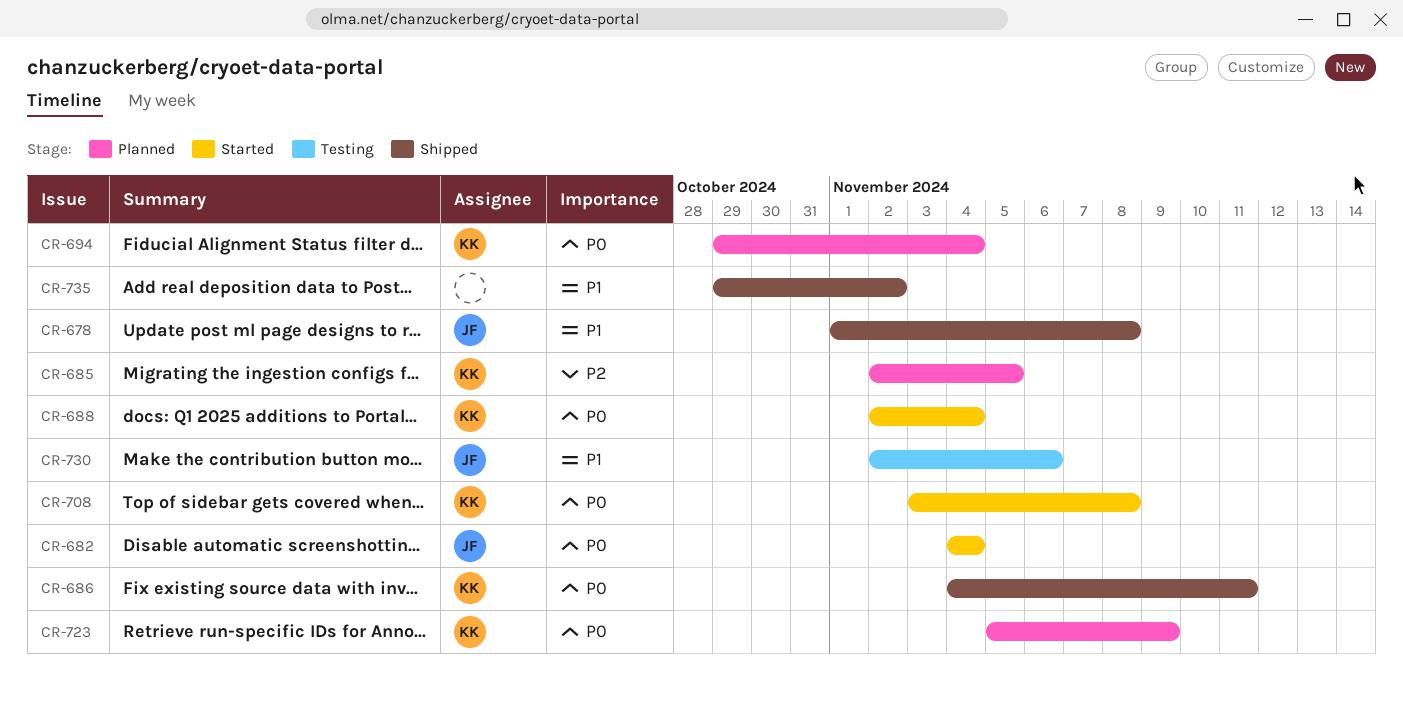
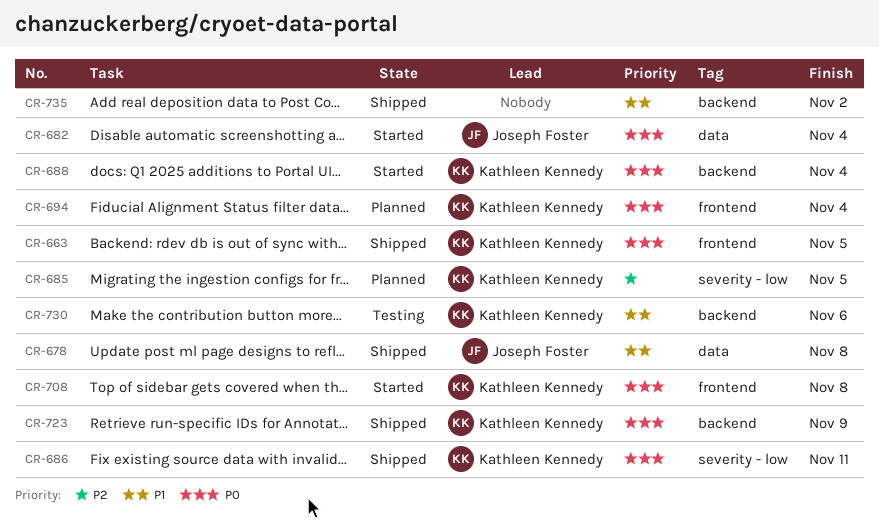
CR-663: none -> present
CR-723, status: Planned -> Shipped
CR-730, owner: Joseph Foster -> Kathleen Kennedy

